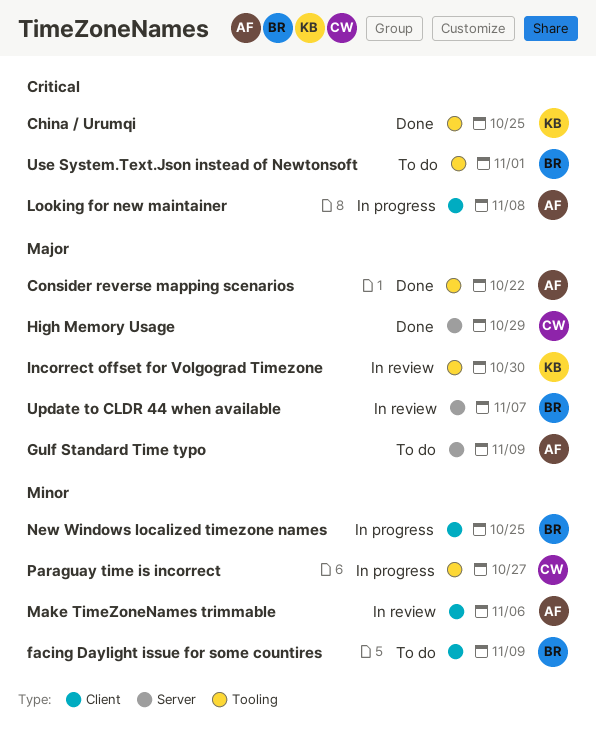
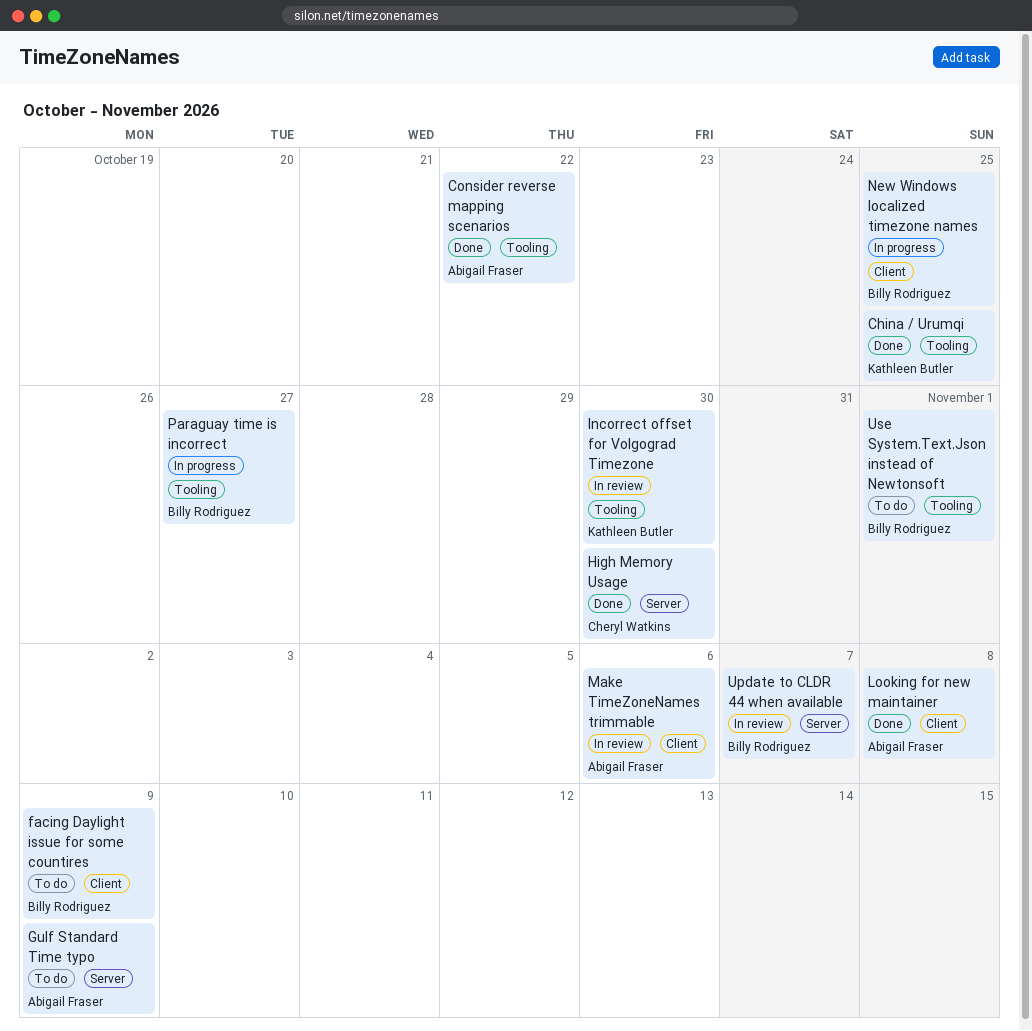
High Memory Usage, due: Oct 29 -> Oct 30
Looking for new maintainer, status: In progress -> Done
Paraguay time is incorrect, owner: Cheryl Watkins -> Billy Rodriguez

